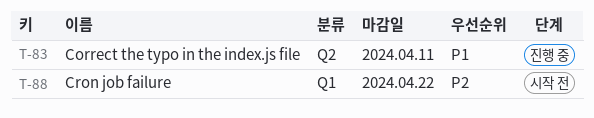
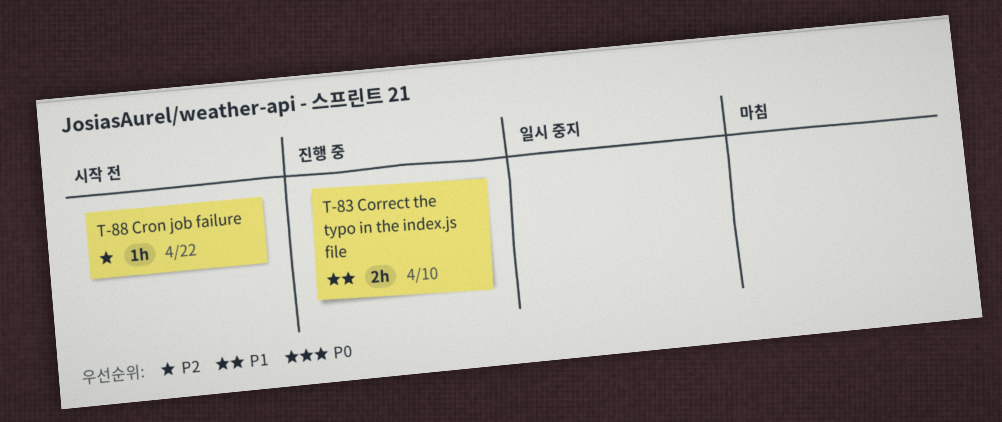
T-83, due: Apr 11 -> Apr 10

